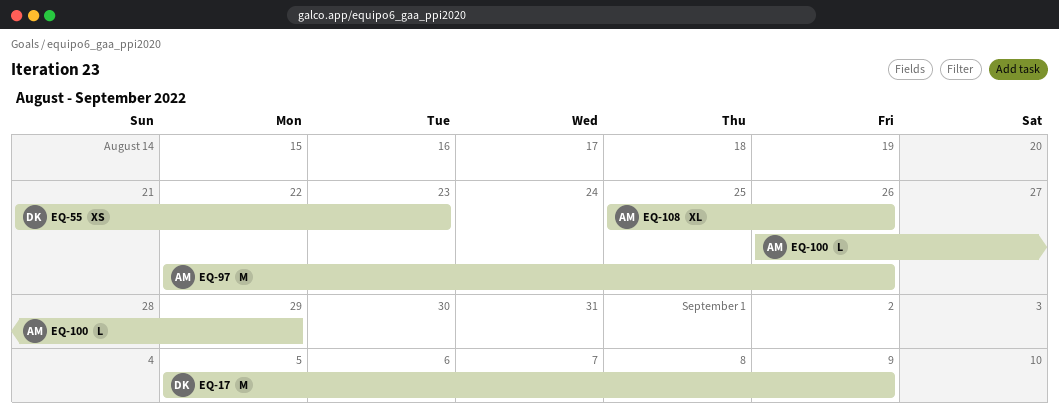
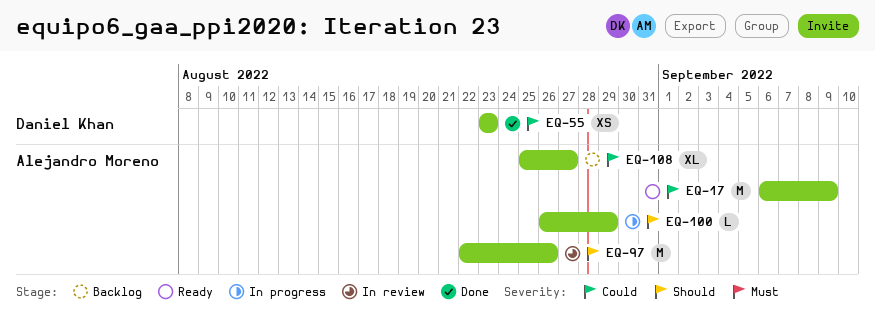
EQ-17, owner: Daniel Khan -> Alejandro Moreno
EQ-17, start: Sep 5 -> Sep 6
EQ-55, start: Aug 21 -> Aug 23
EQ-108, due: Aug 26 -> Aug 27

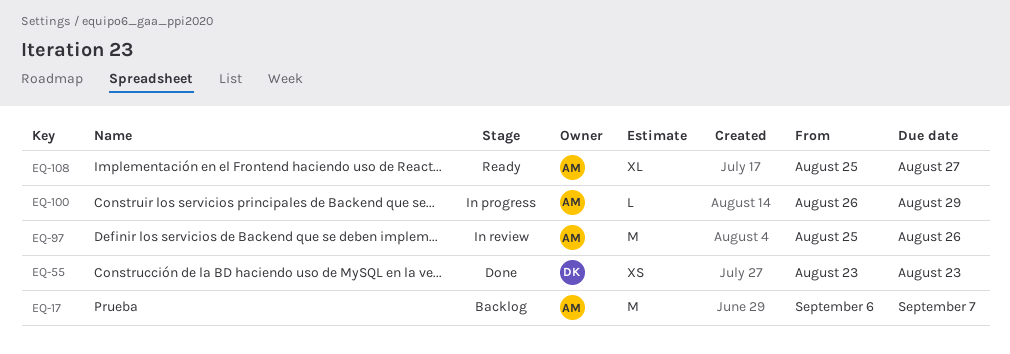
EQ-17, status: Ready -> Backlog
EQ-17, due: Sep 9 -> Sep 7
EQ-97, start: Aug 22 -> Aug 25
EQ-108, status: Backlog -> Ready

